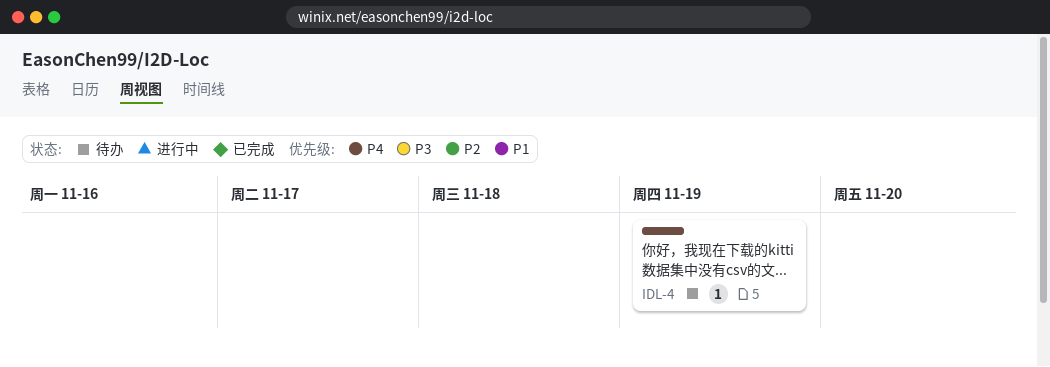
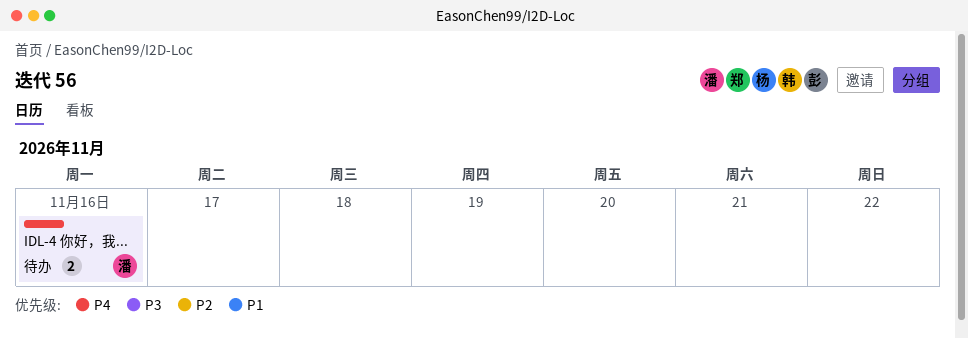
IDL-4, estimate: 1 -> 2
IDL-4, due: Nov 19 -> Nov 16

